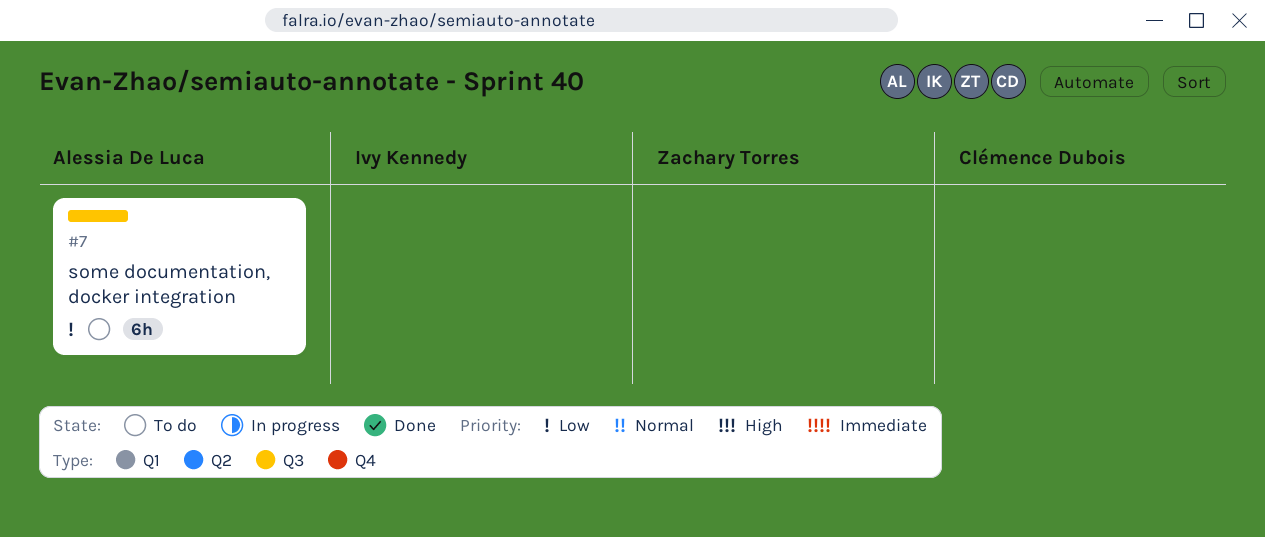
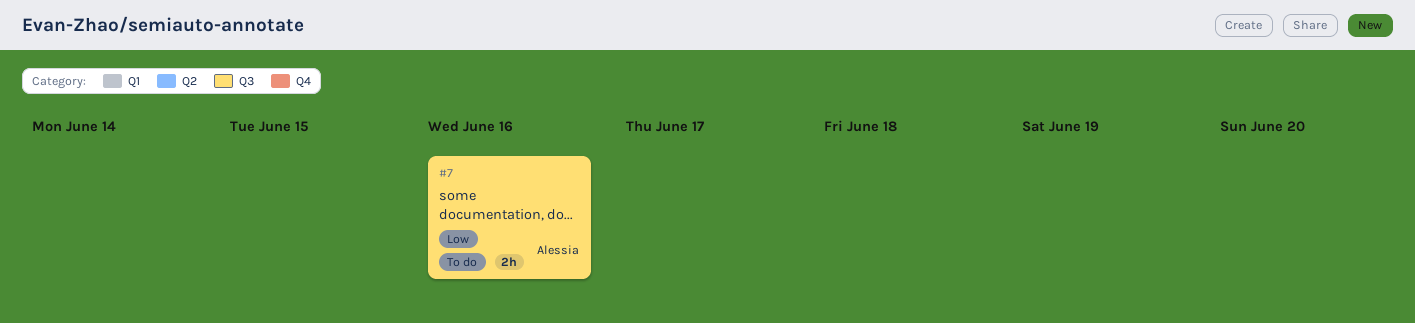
#7, estimate: 6h -> 2h

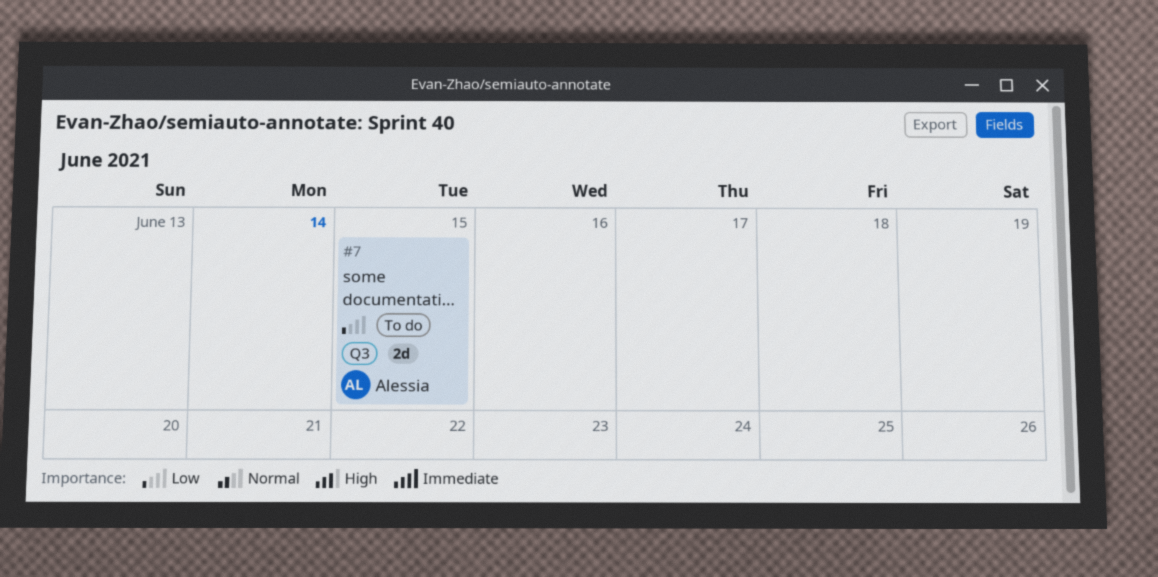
#7, estimate: 2h -> 2d
#7, due: Jun 16 -> Jun 15

